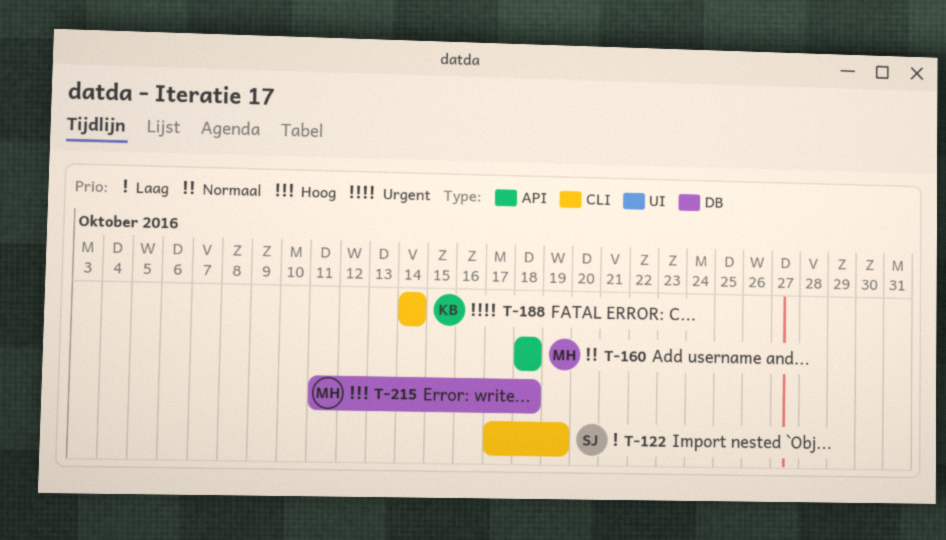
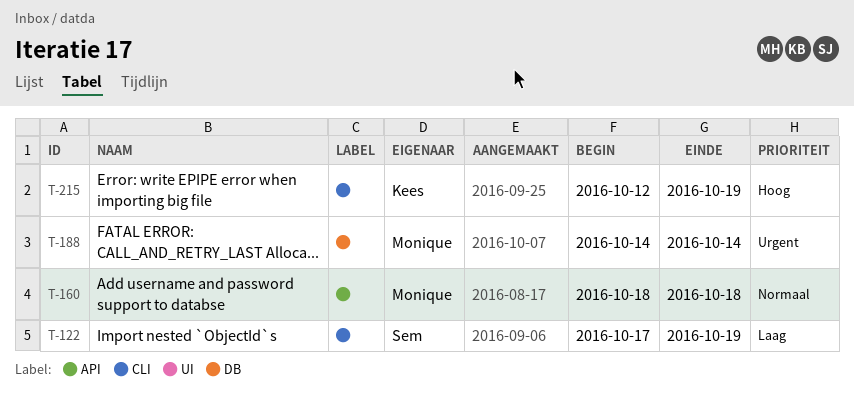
T-188, owner: Kees -> Monique
T-188, label: CLI -> DB
T-215, owner: Monique -> Kees
T-215, label: DB -> CLI
T-215, start: Oct 11 -> Oct 12
T-215, due: Oct 18 -> Oct 19

